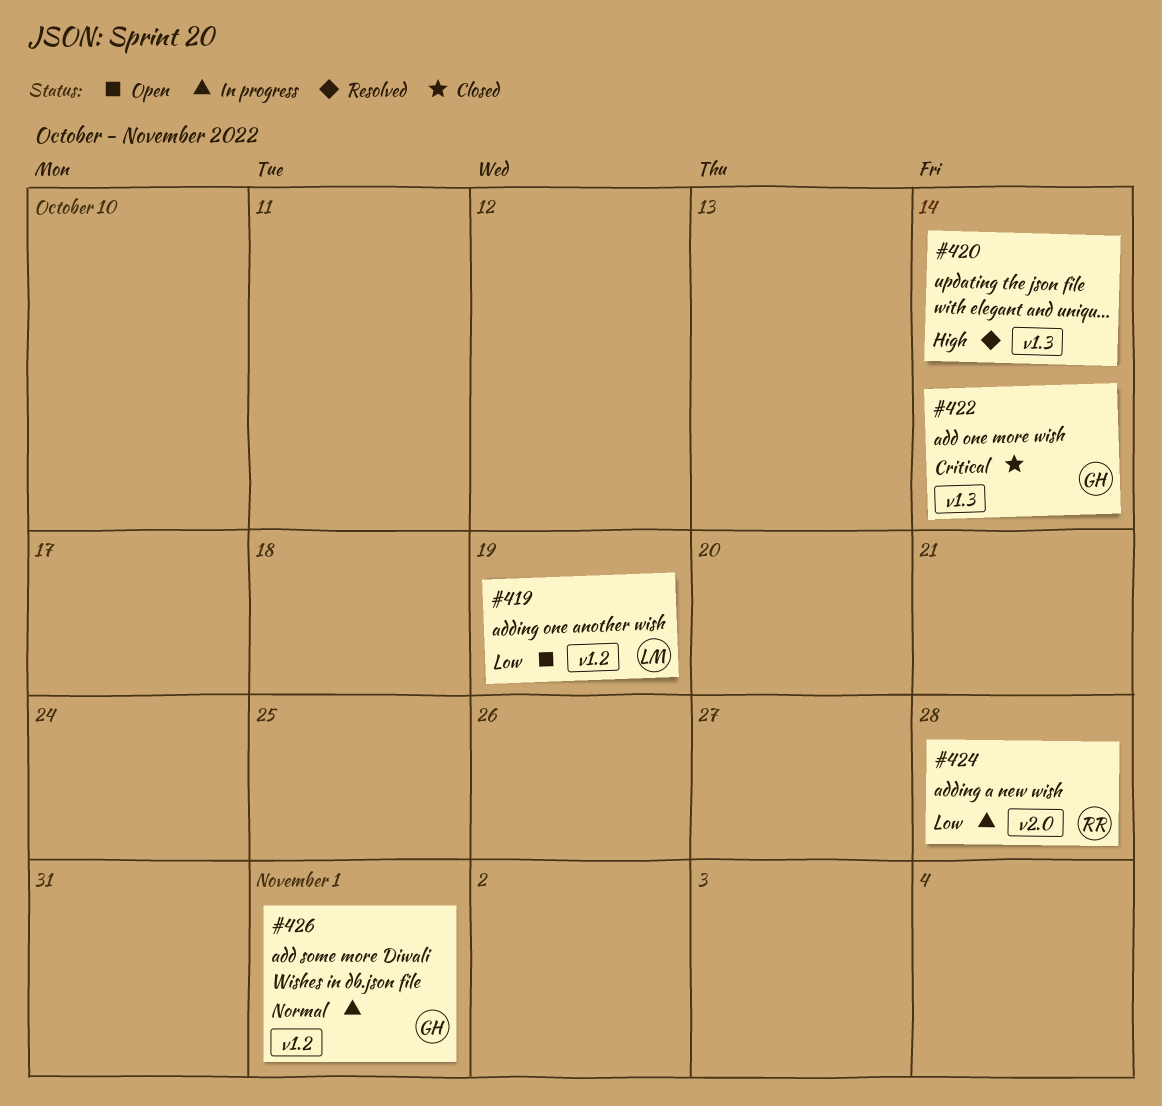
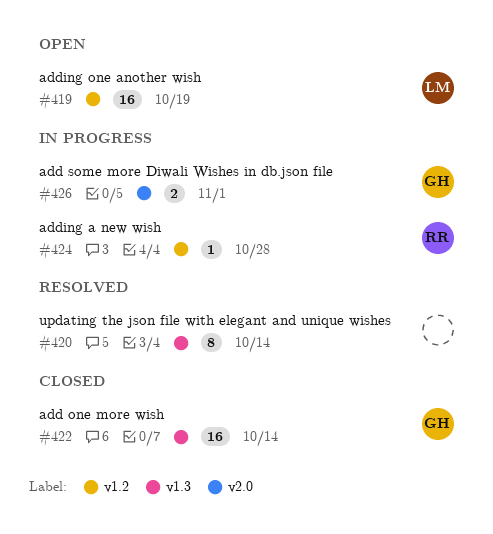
#424, label: v2.0 -> v1.2
#426, label: v1.2 -> v2.0

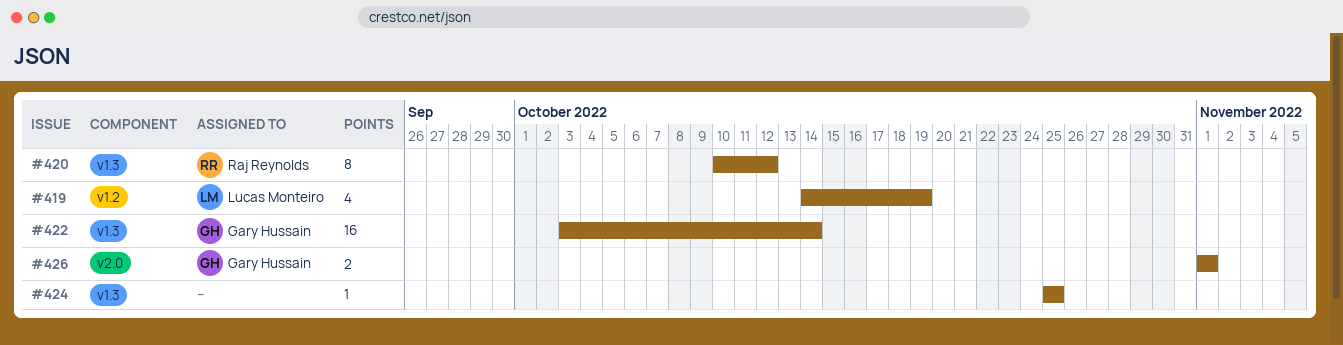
#419, estimate: 16 -> 4
#420, owner: none -> Raj Reynolds
#420, due: Oct 14 -> Oct 12
#424, owner: Raj Reynolds -> none
#424, label: v1.2 -> v1.3
#424, due: Oct 28 -> Oct 25

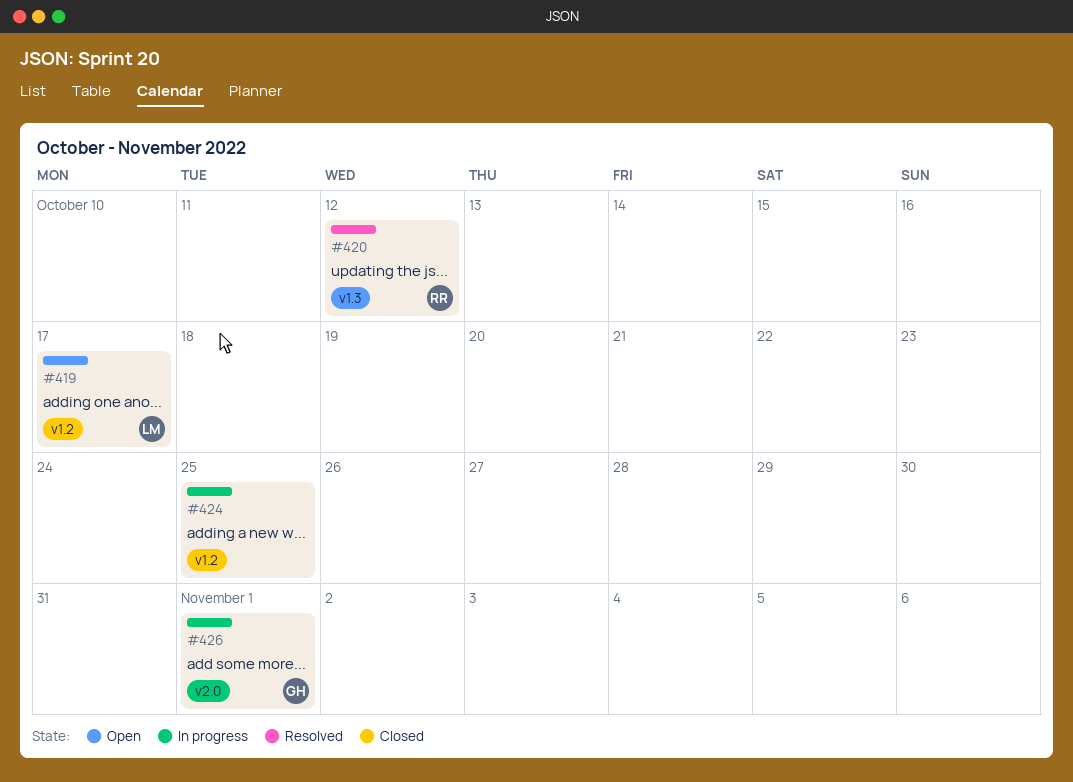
#419, due: Oct 19 -> Oct 17
#422: present -> none
#424, label: v1.3 -> v1.2

